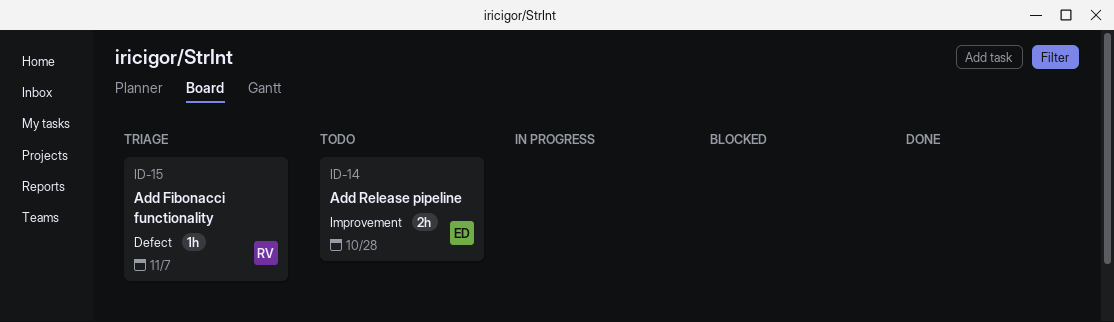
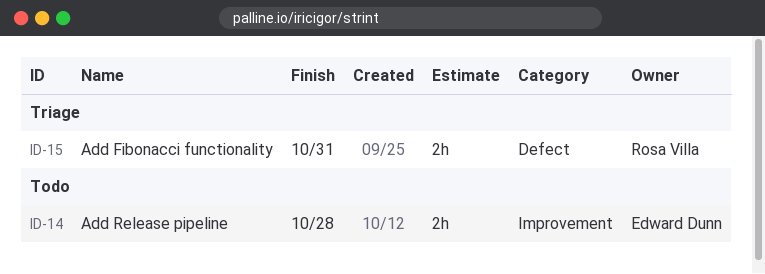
ID-15, estimate: 1h -> 2h
ID-15, due: Nov 7 -> Oct 31

